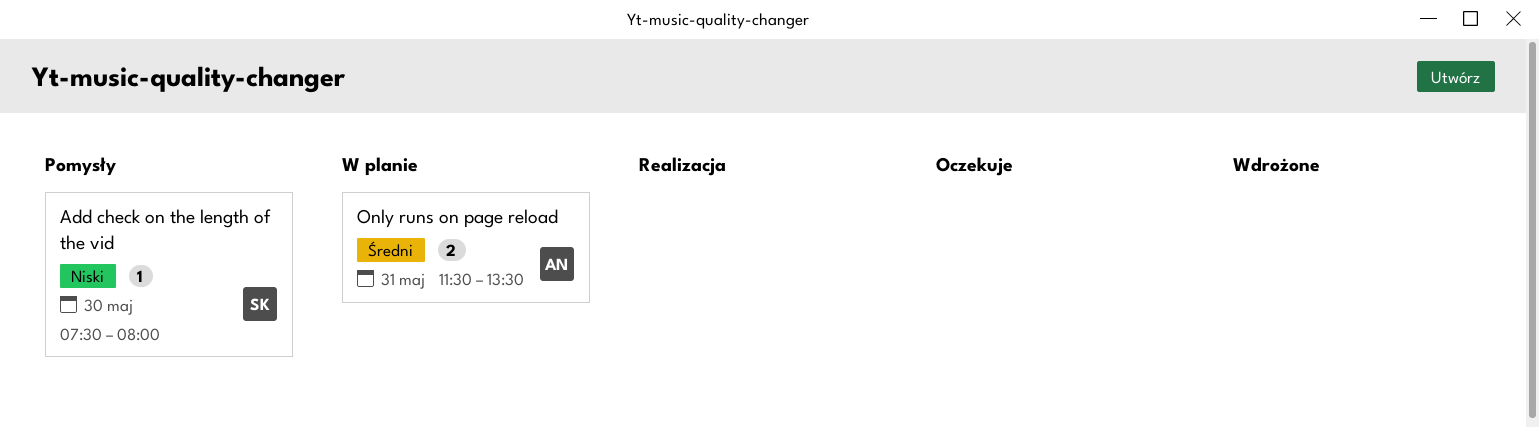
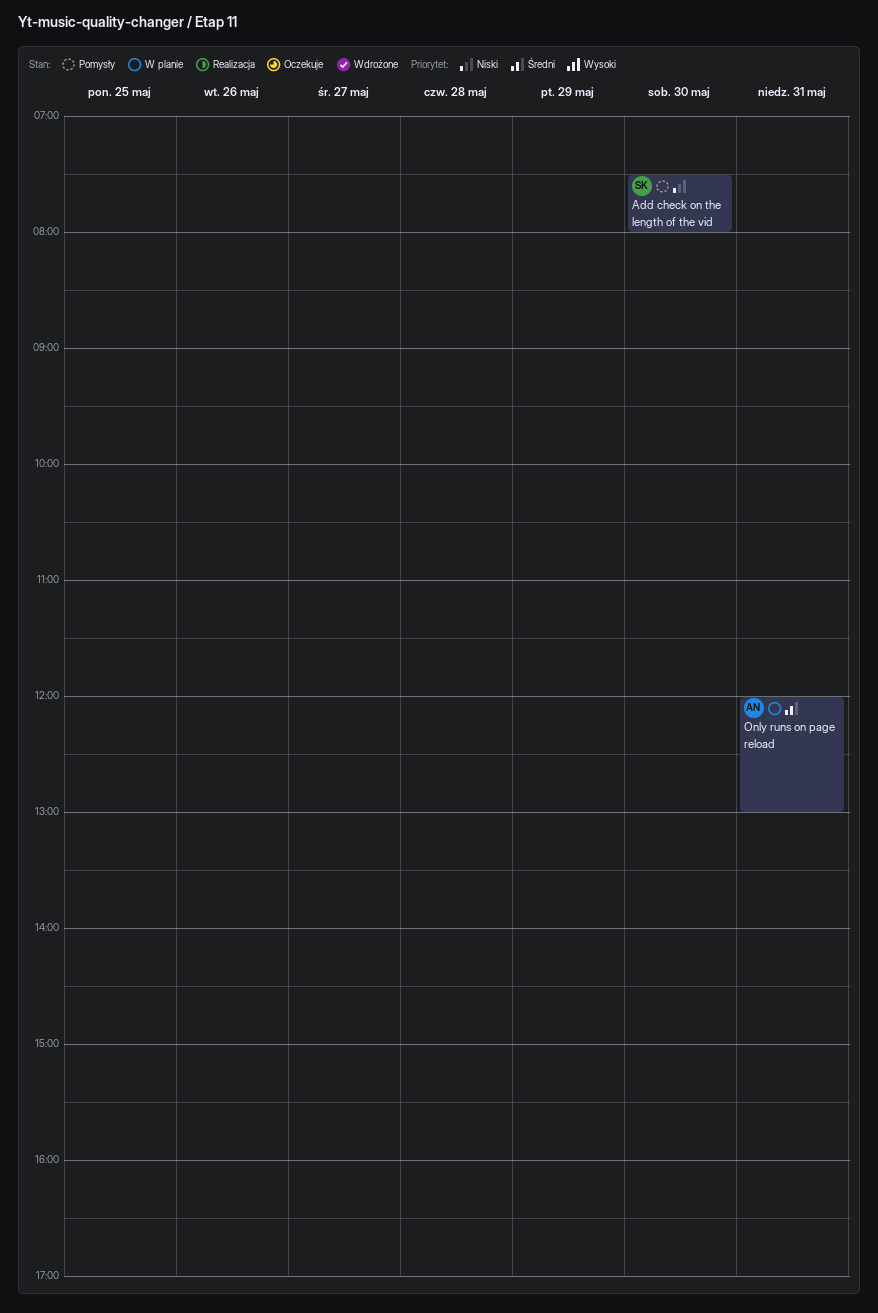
Only runs on page reload, begins: 11:30 -> 12:00
Only runs on page reload, ends: 13:30 -> 13:00

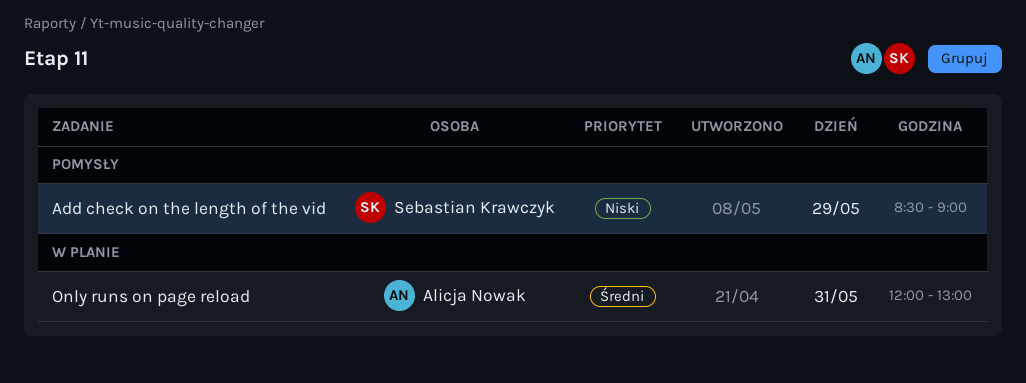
Add check on the length of the vid, day: May 30 -> May 29
Add check on the length of the vid, begins: 07:30 -> 08:30
Add check on the length of the vid, ends: 08:00 -> 09:00

